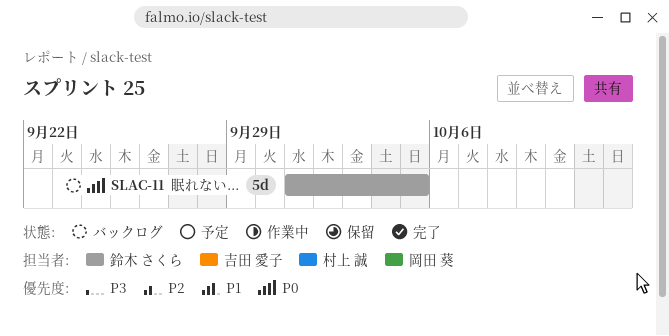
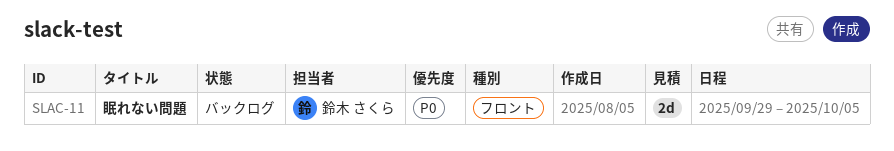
SLAC-11, estimate: 5d -> 2d
SLAC-11, start: Oct 1 -> Sep 29

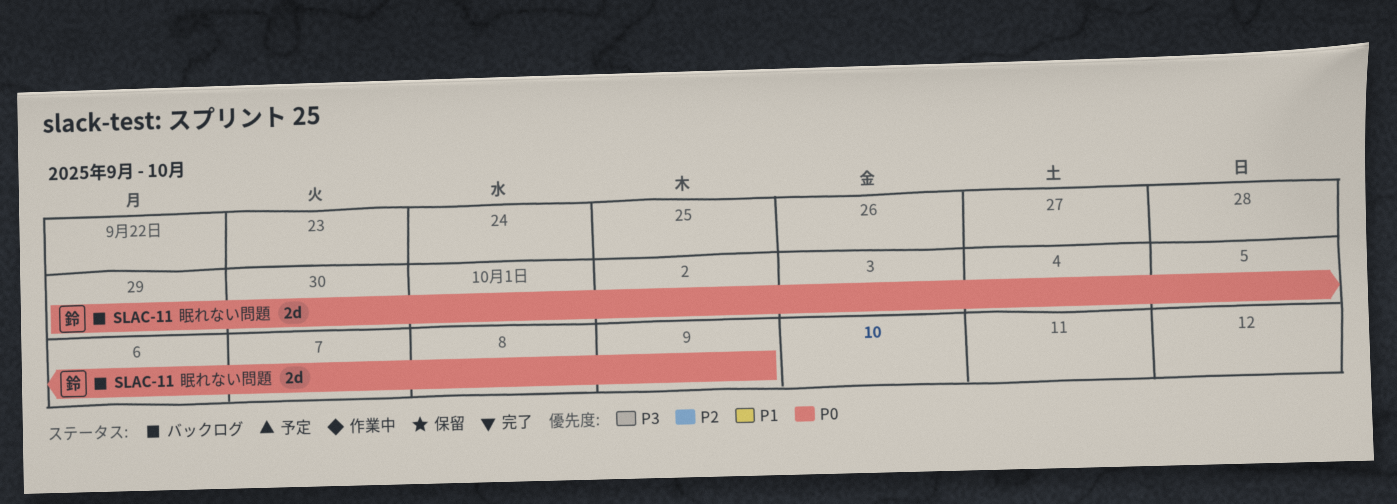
SLAC-11, due: Oct 5 -> Oct 9

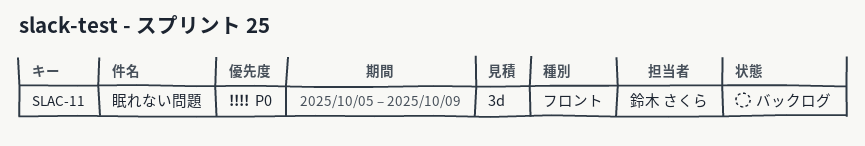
SLAC-11, estimate: 2d -> 3d
SLAC-11, start: Sep 29 -> Oct 5

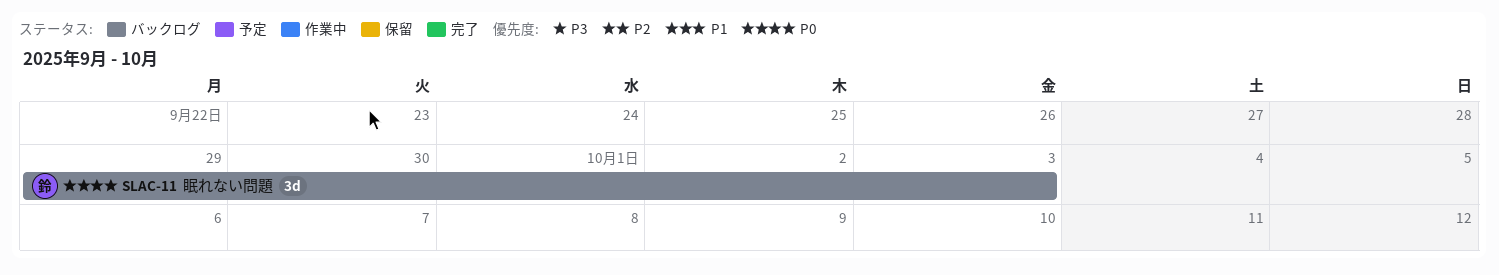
SLAC-11, start: Oct 5 -> Sep 29
SLAC-11, due: Oct 9 -> Oct 3

